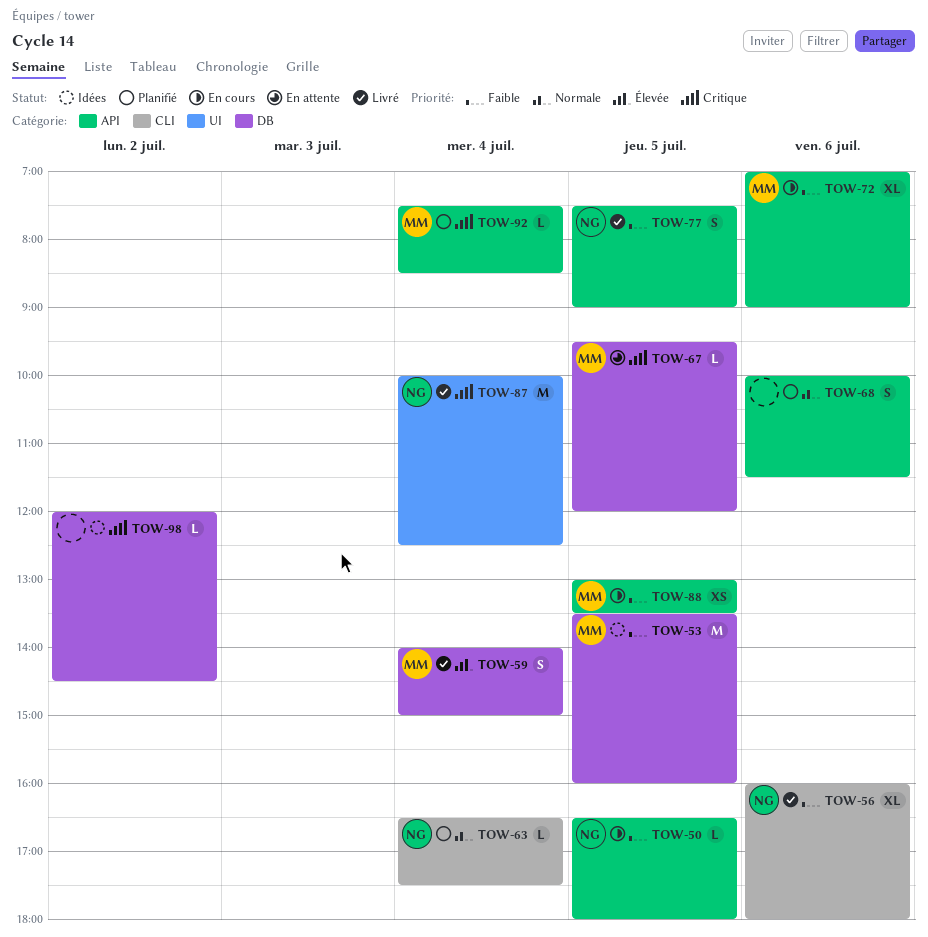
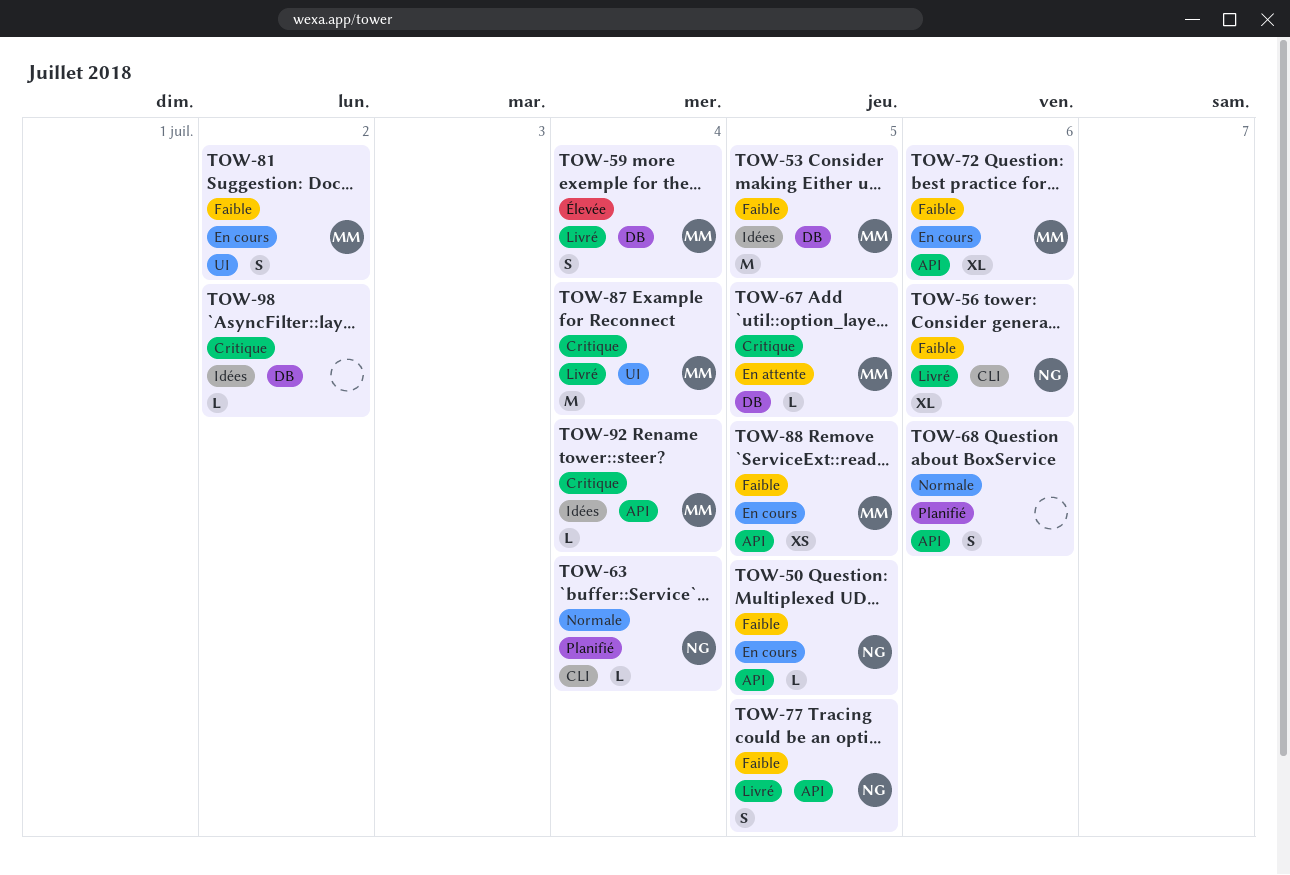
TOW-81: none -> present
TOW-87, owner: NG -> MM
TOW-92, status: Planifié -> Idées

